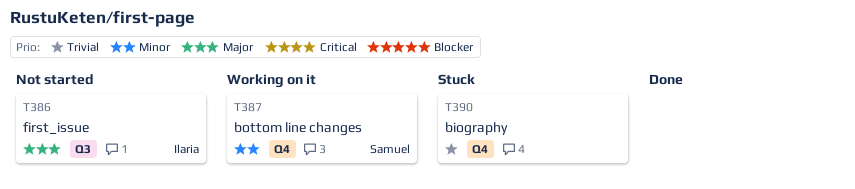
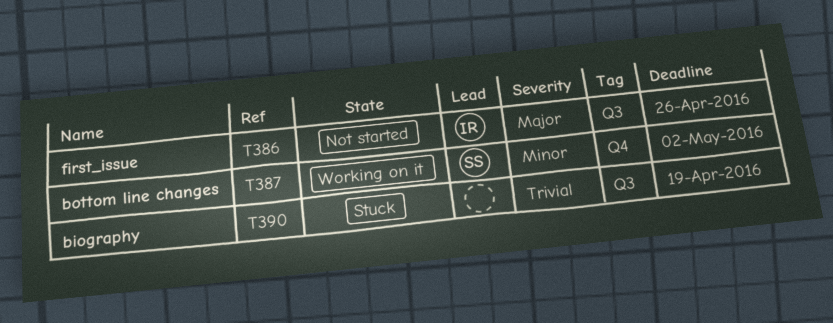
T390, label: Q4 -> Q3

